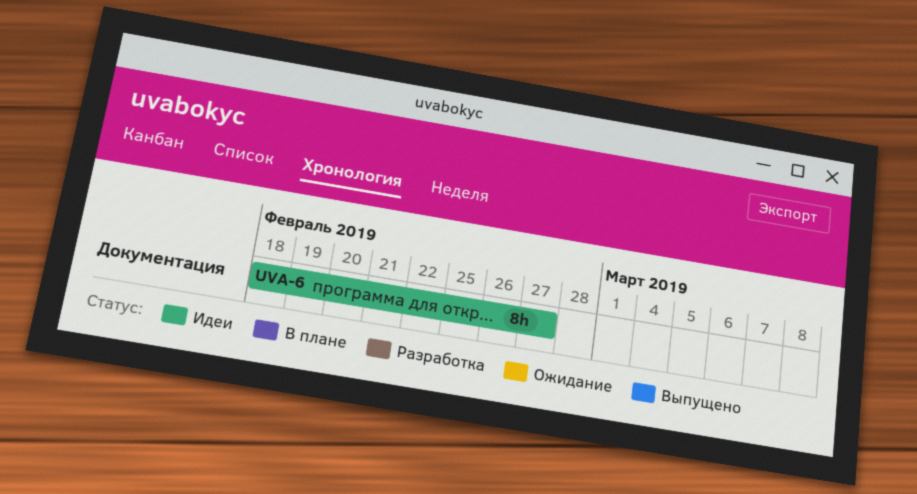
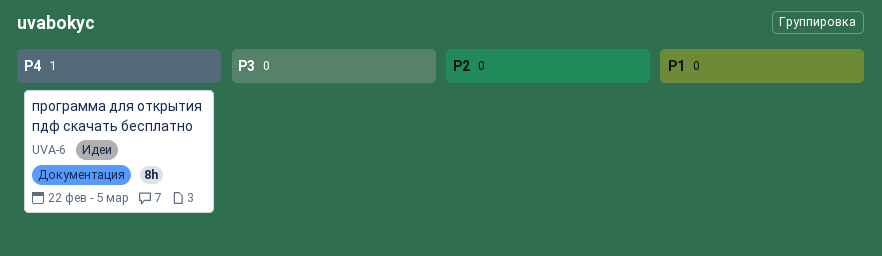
UVA-6, start: Feb 18 -> Feb 22
UVA-6, due: Feb 27 -> Mar 5

